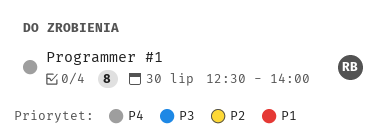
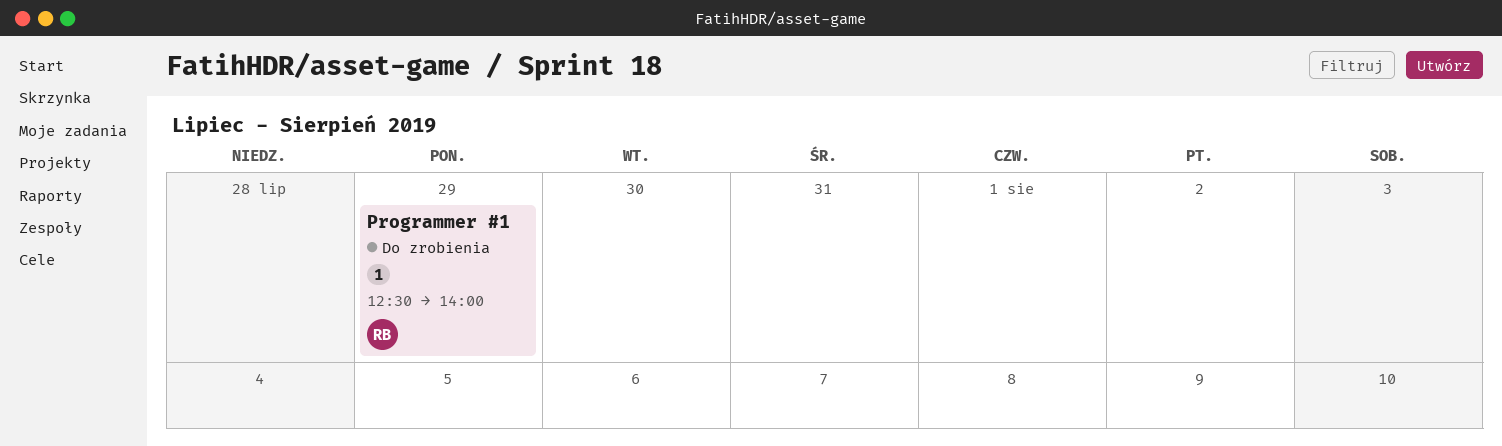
Programmer #1, estimate: 8 -> 1
Programmer #1, day: Jul 30 -> Jul 29

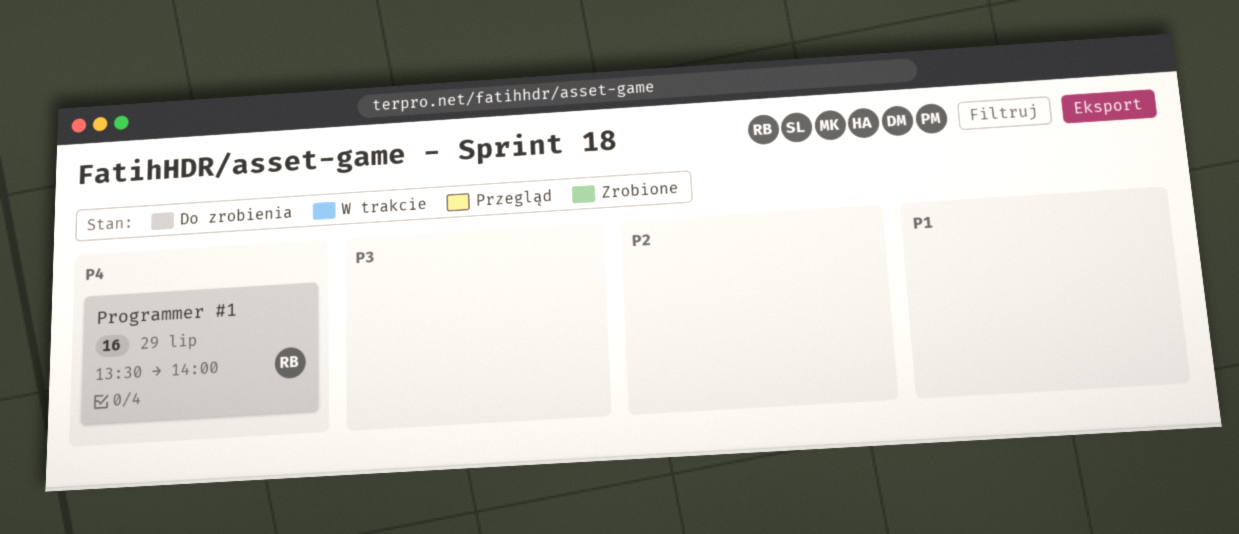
Programmer #1, estimate: 1 -> 16
Programmer #1, begins: 12:30 -> 13:30

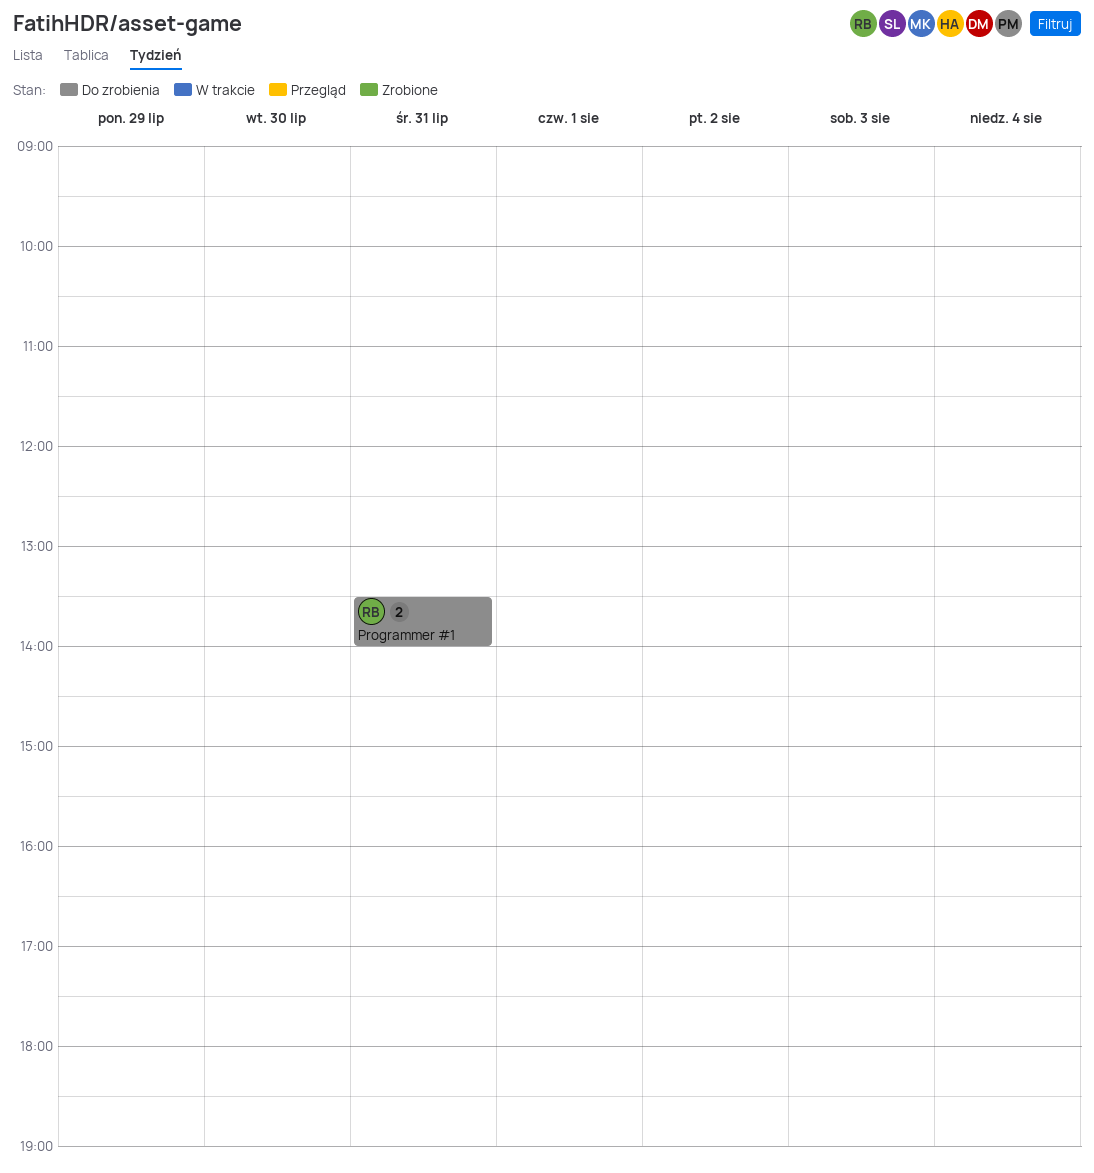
Programmer #1, estimate: 16 -> 2
Programmer #1, day: Jul 29 -> Jul 31

